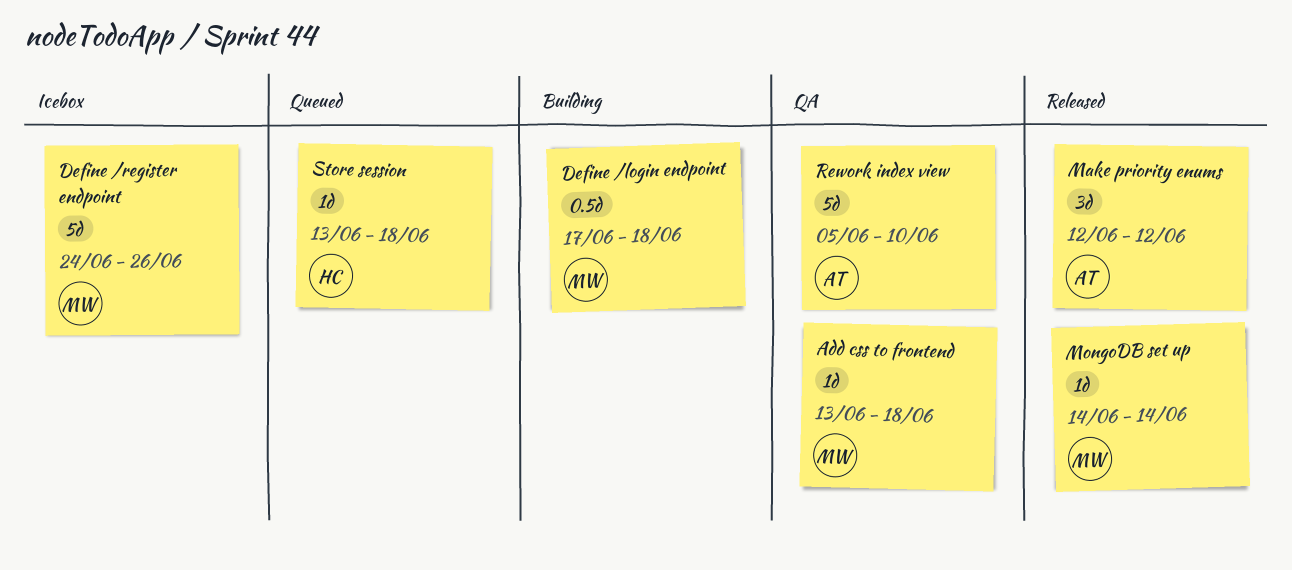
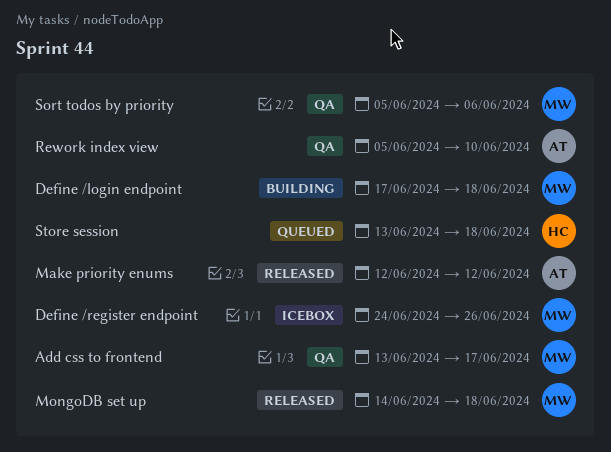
Add css to frontend, due: Jun 18 -> Jun 17
MongoDB set up, due: Jun 14 -> Jun 18
Sort todos by priority: none -> present

